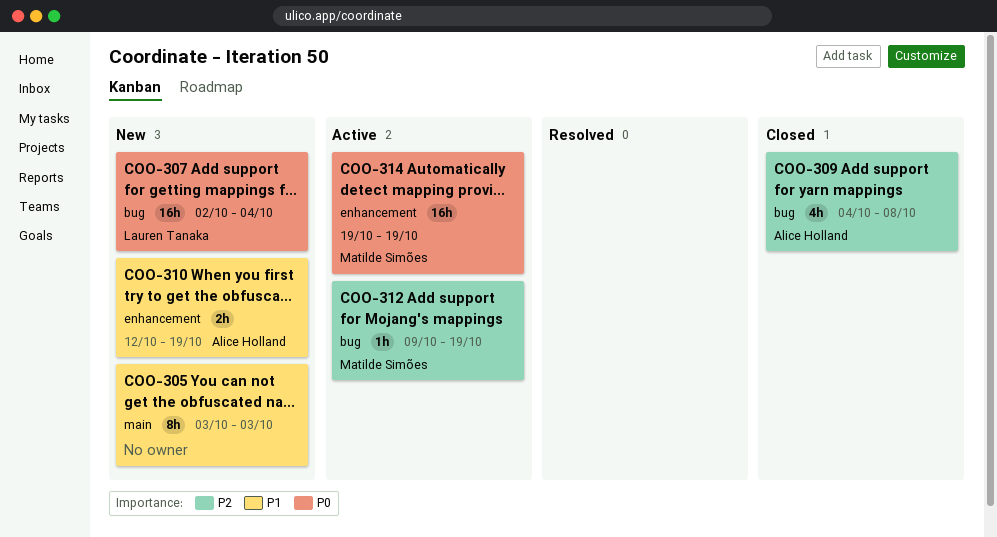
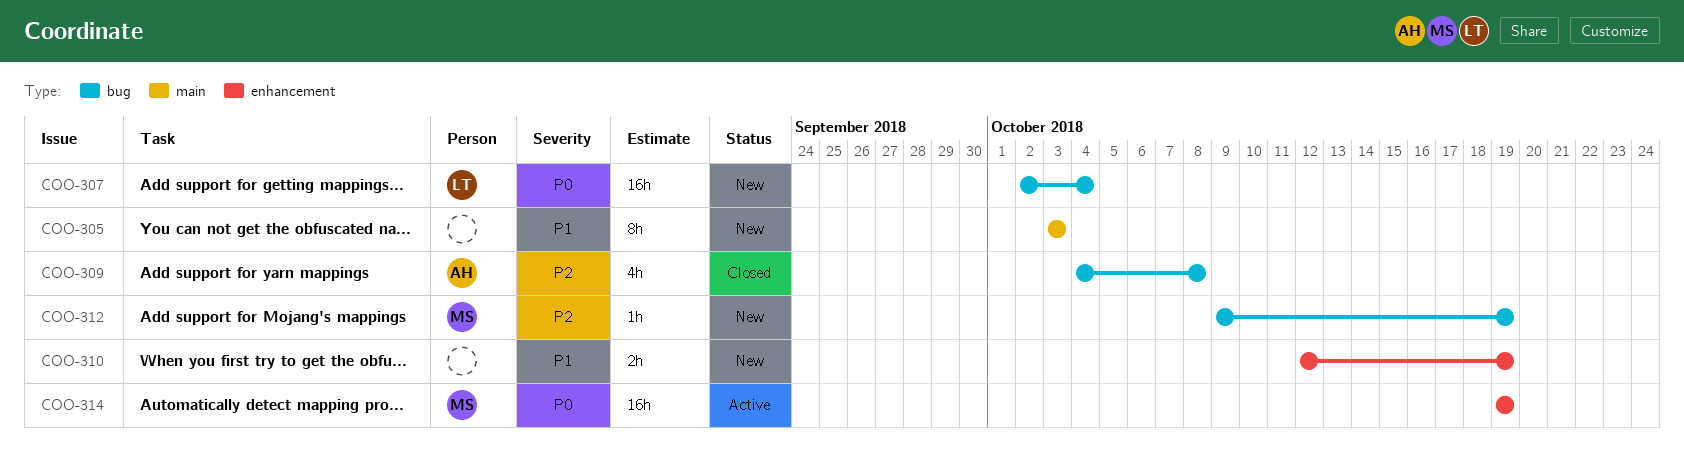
COO-310, owner: Alice Holland -> none
COO-312, status: Active -> New

